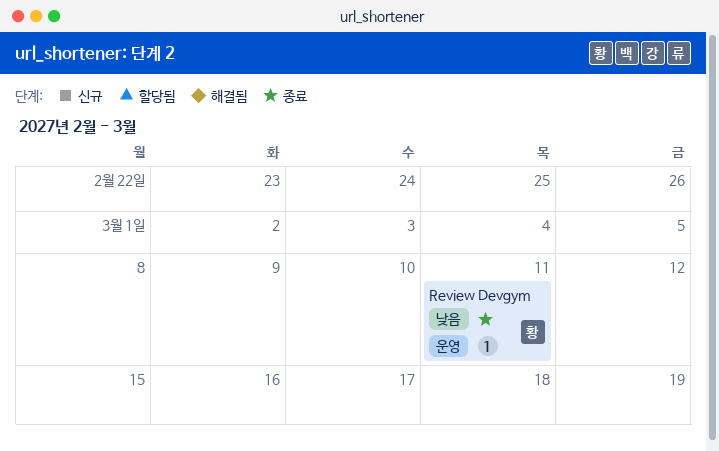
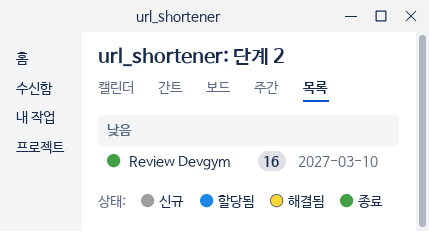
Review Devgym, estimate: 1 -> 16
Review Devgym, due: Mar 11 -> Mar 10

